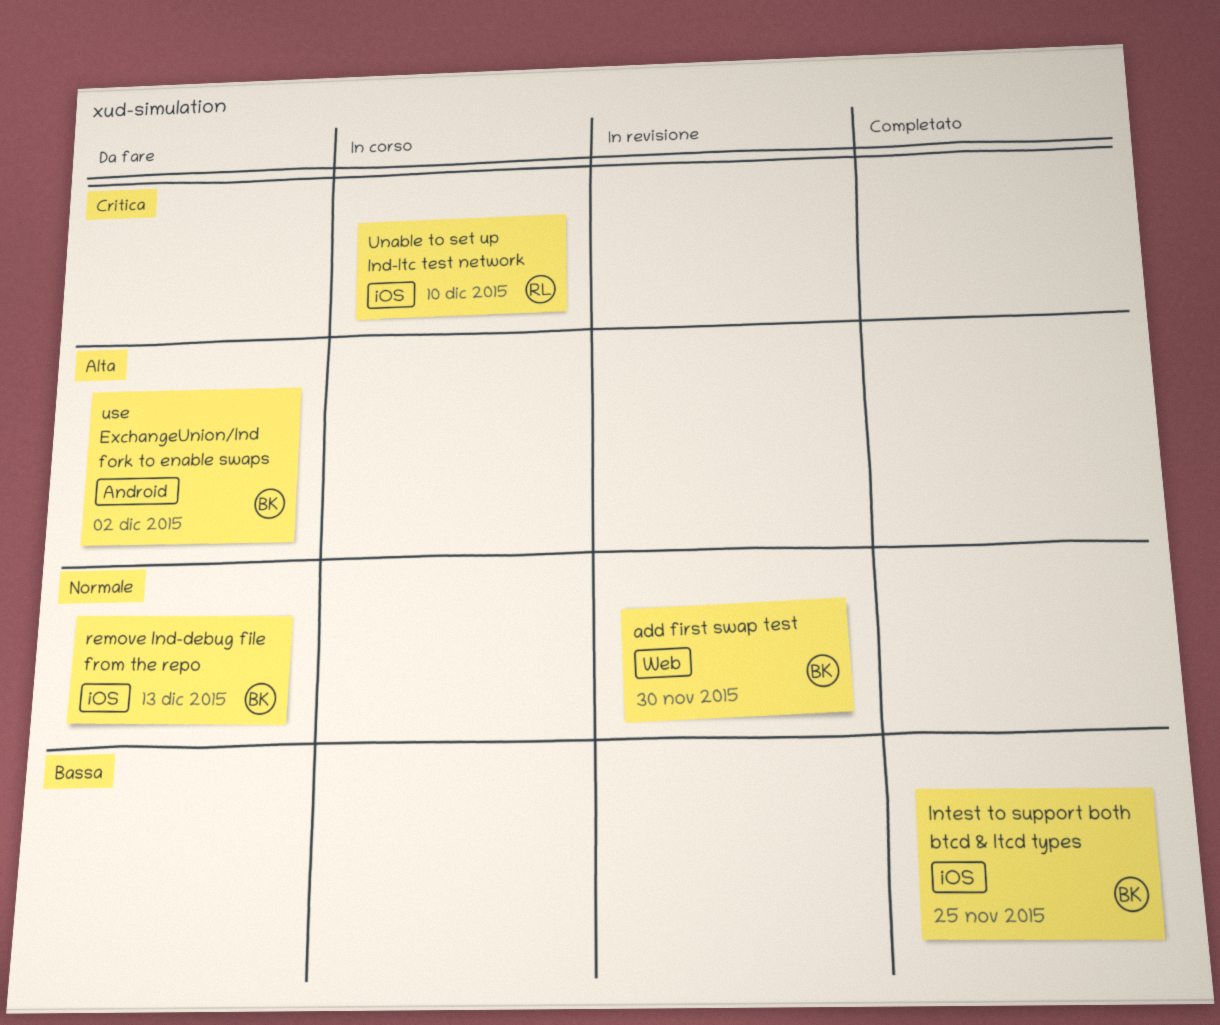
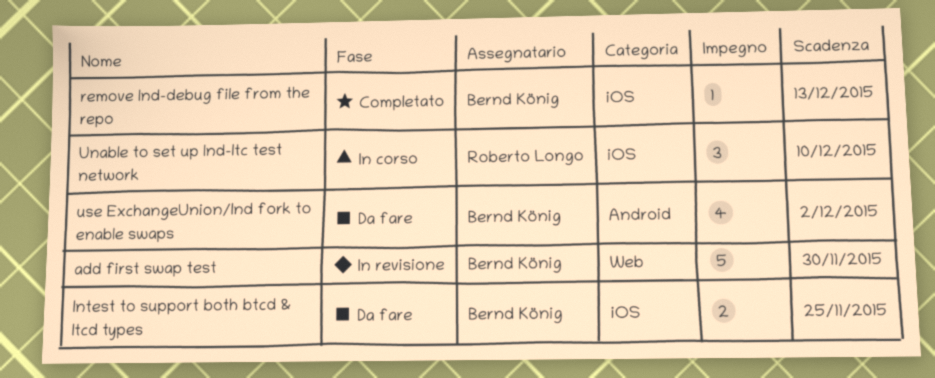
lntest to support both btcd & ltcd types, status: Completato -> Da fare
remove lnd-debug file from the repo, status: Da fare -> Completato

